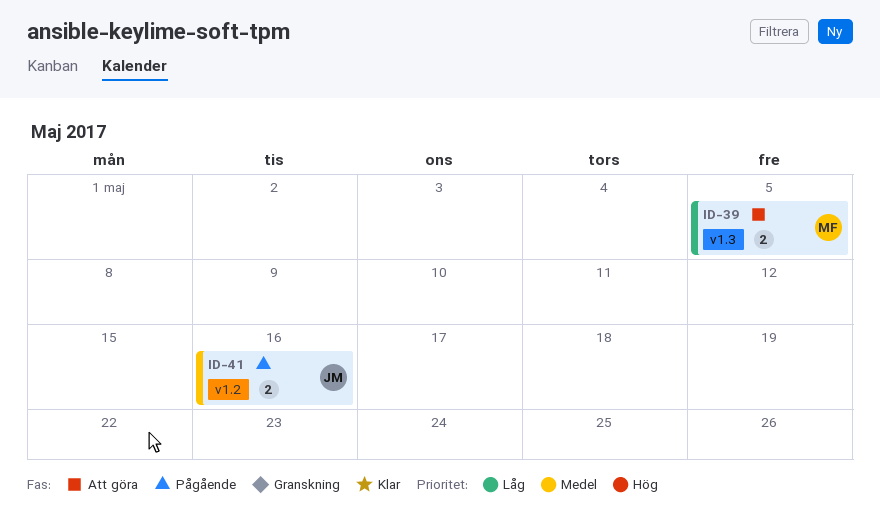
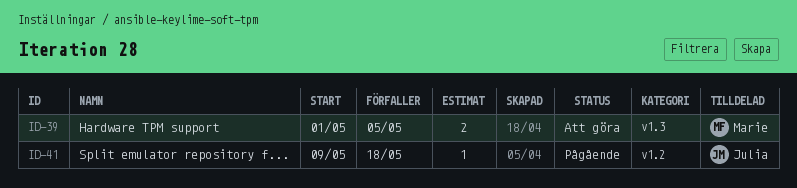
ID-41, estimate: 2 -> 1
ID-41, due: May 16 -> May 18

